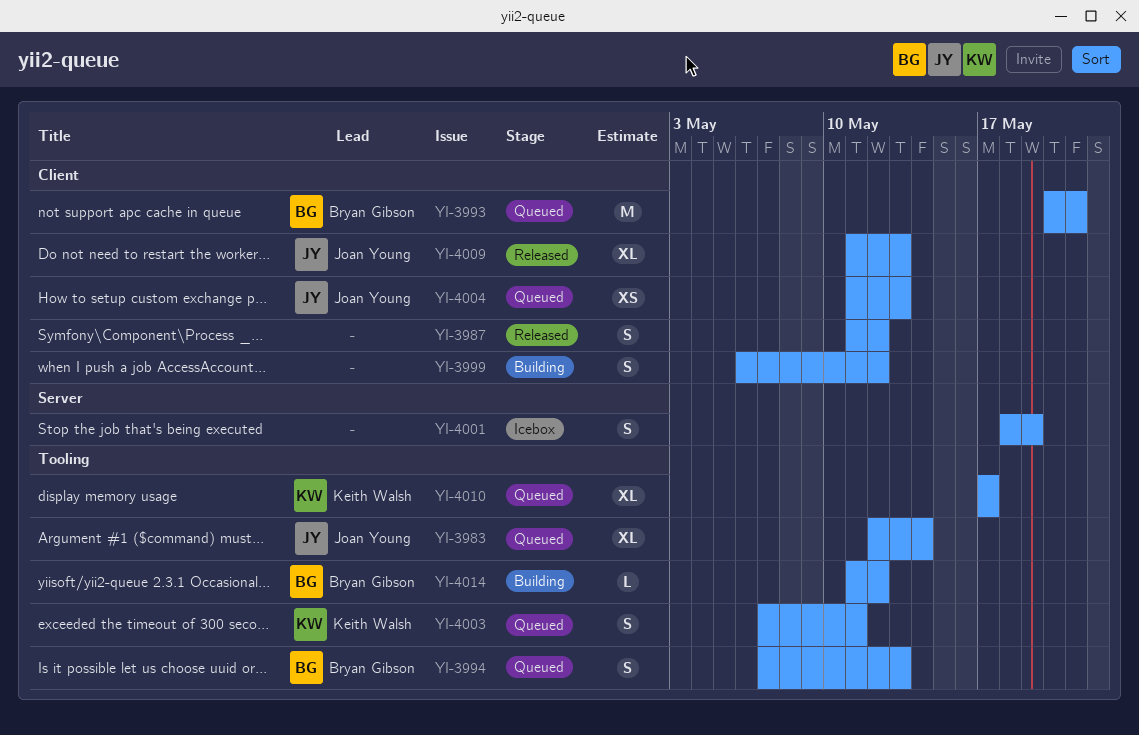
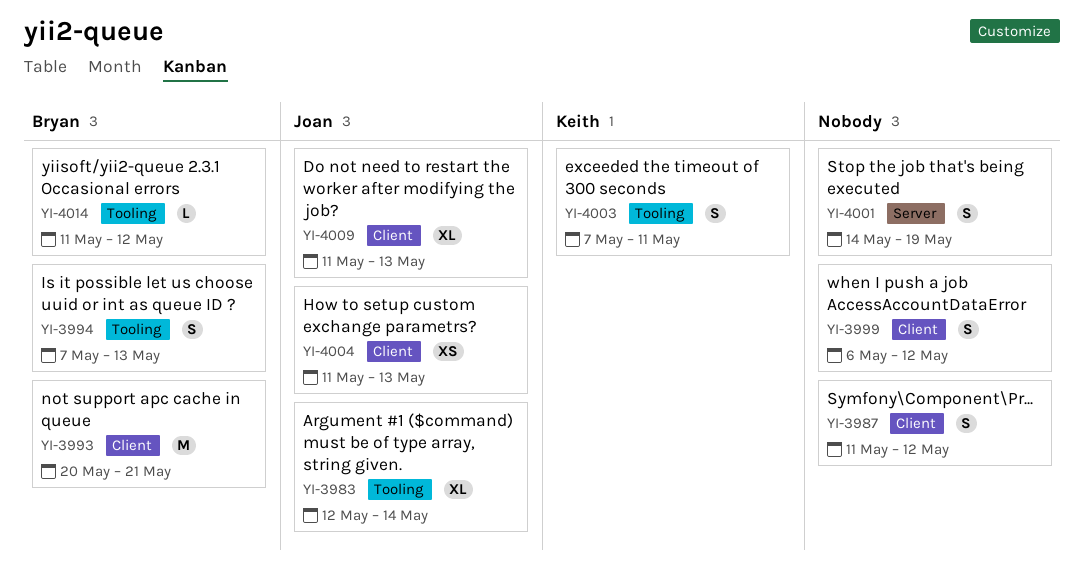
YI-4001, start: May 18 -> May 14
YI-4010: present -> none

